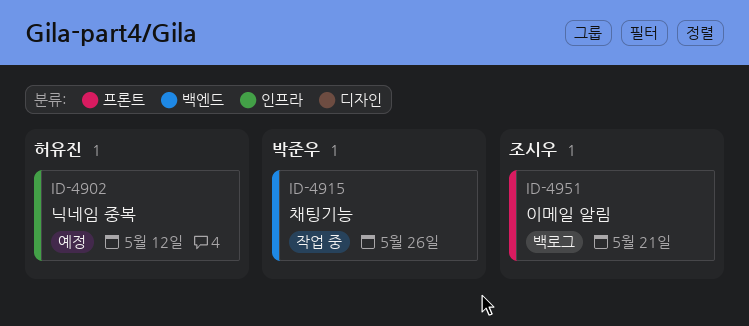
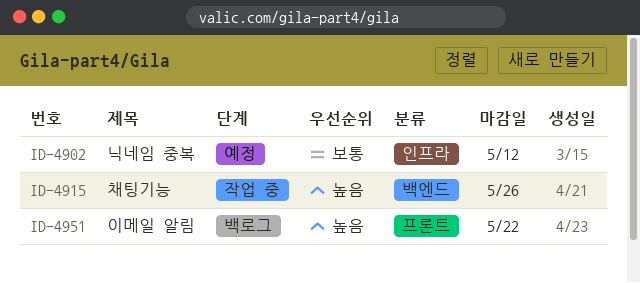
ID-4951, due: May 21 -> May 22

